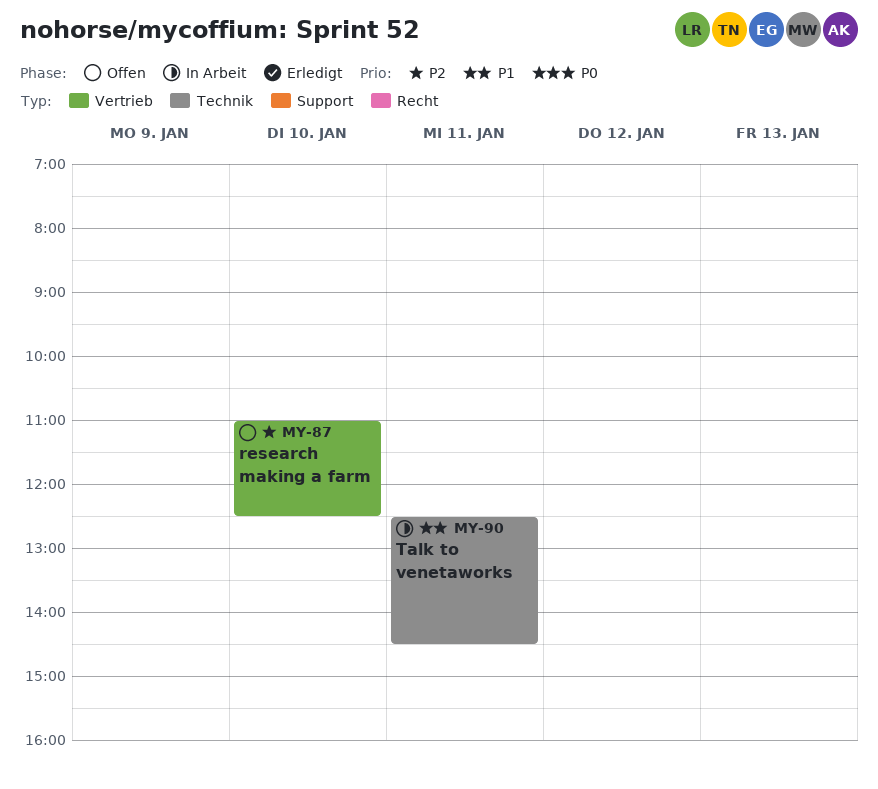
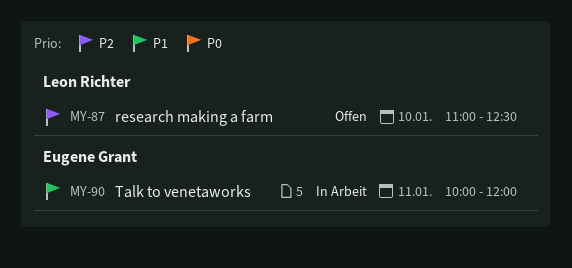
MY-90, begins: 12:30 -> 10:00
MY-90, ends: 14:30 -> 12:00

